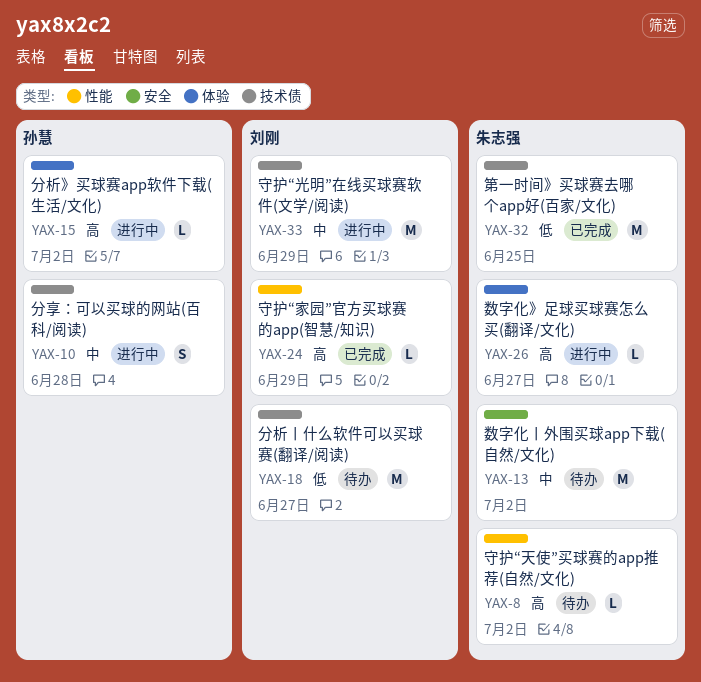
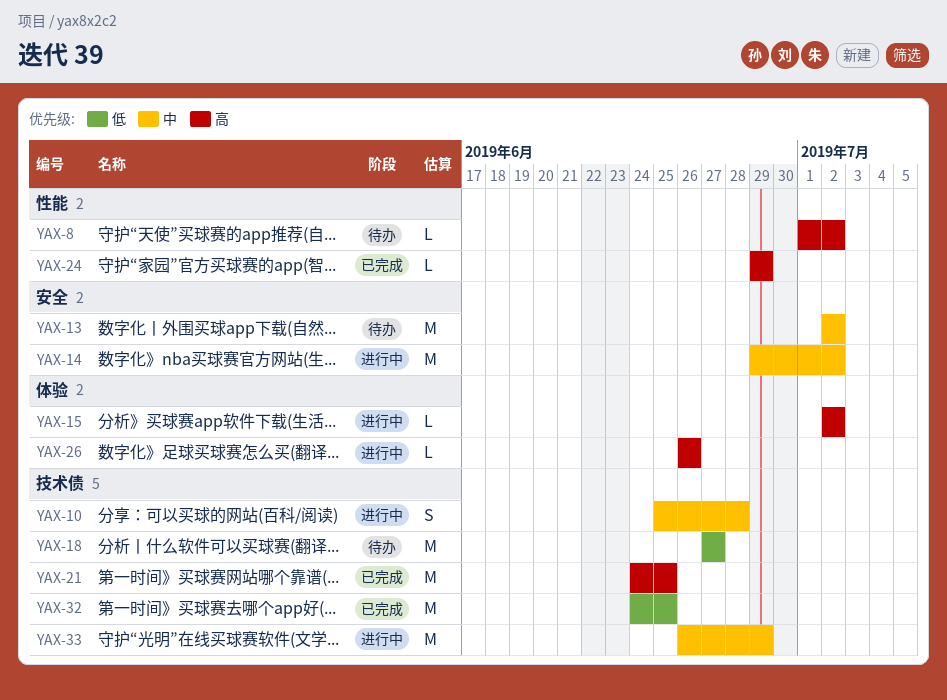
YAX-14: none -> present
YAX-21: none -> present
YAX-26, due: Jun 27 -> Jun 26

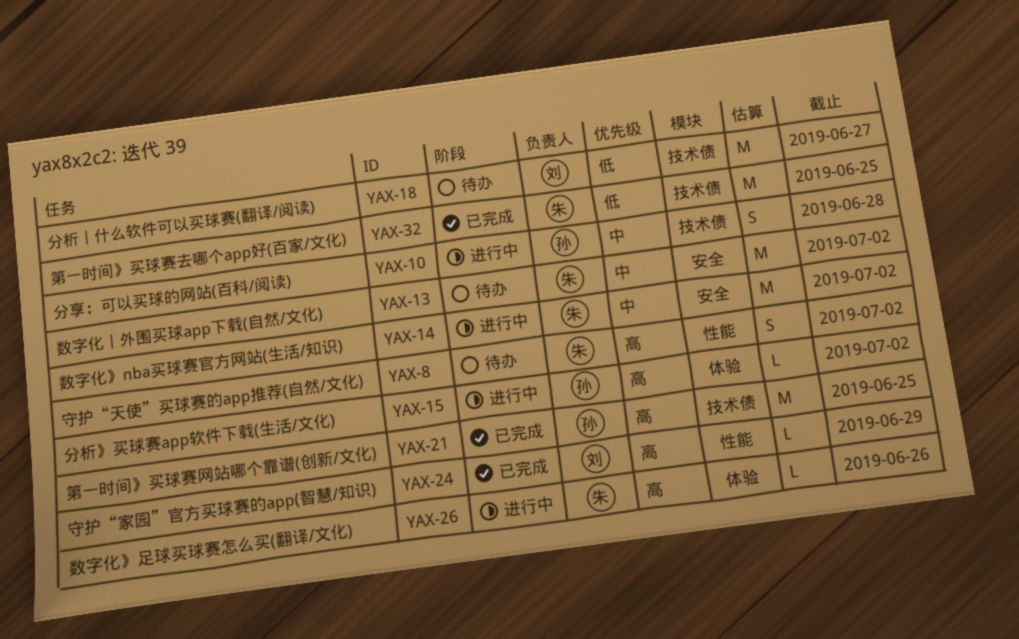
YAX-8, estimate: L -> S
YAX-33: present -> none

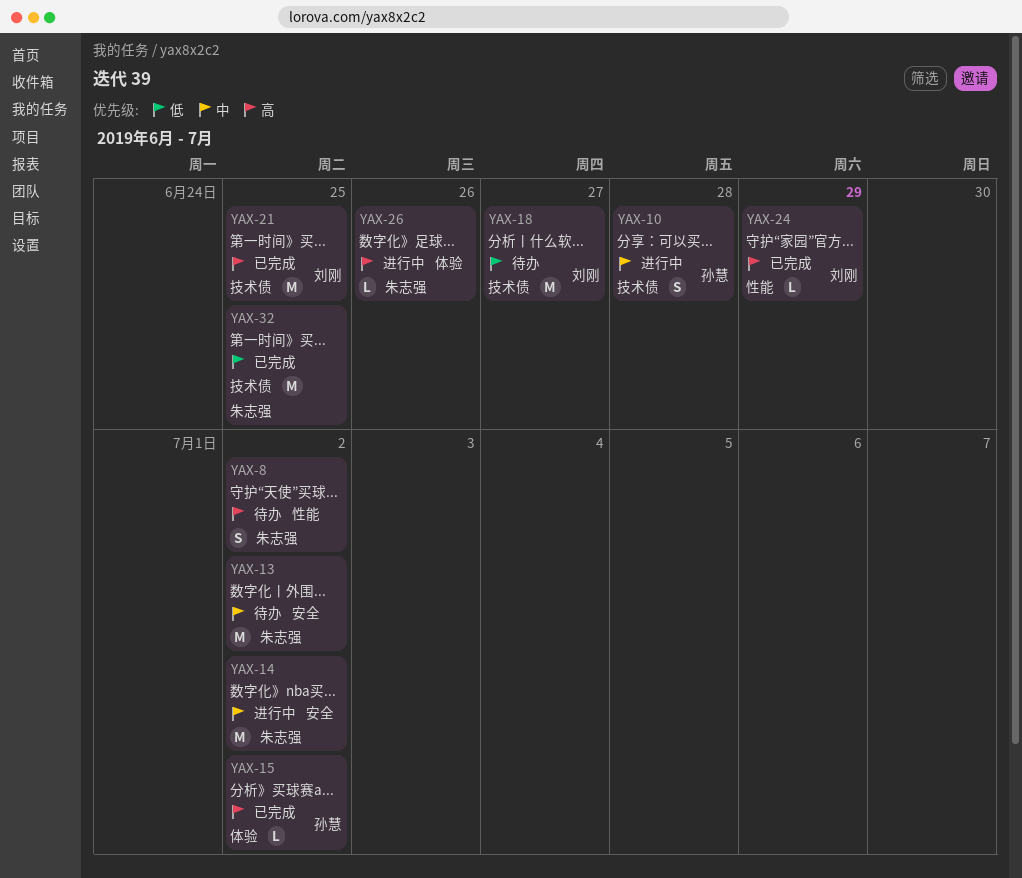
YAX-15, status: 进行中 -> 已完成
YAX-21, owner: 孙慧 -> 刘刚

